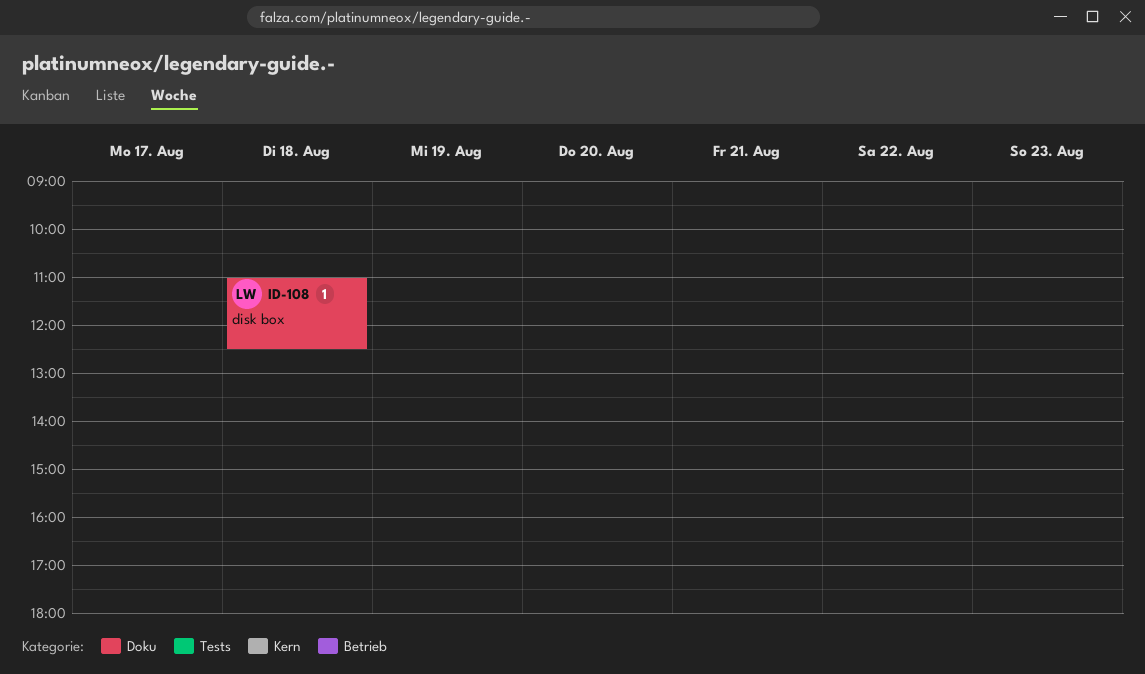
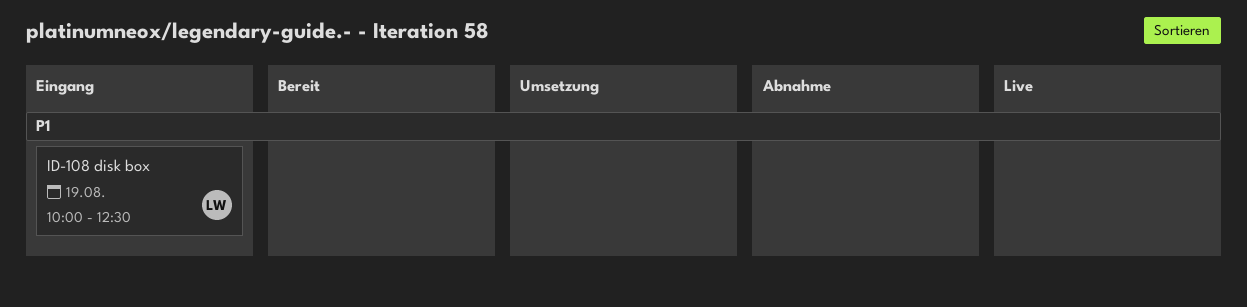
ID-108, day: Aug 18 -> Aug 19
ID-108, begins: 11:00 -> 10:00

